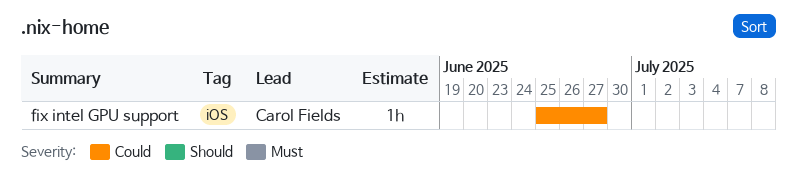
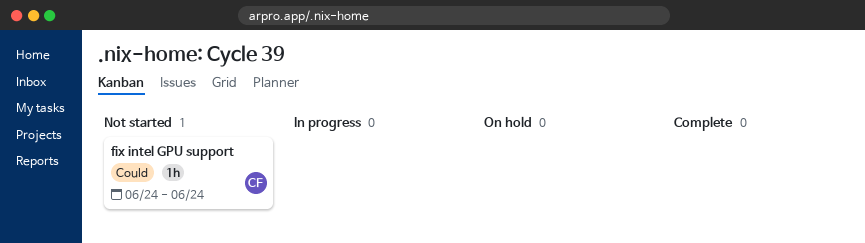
fix intel GPU support, start: Jun 25 -> Jun 24
fix intel GPU support, due: Jun 27 -> Jun 24

